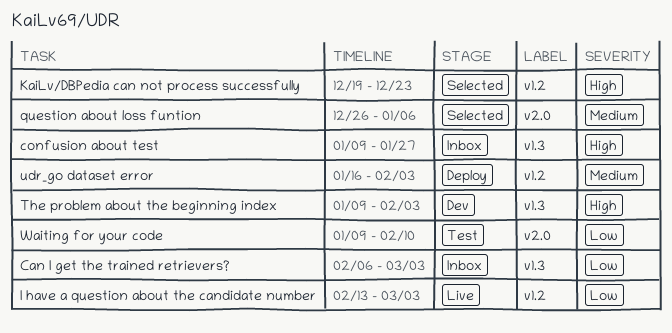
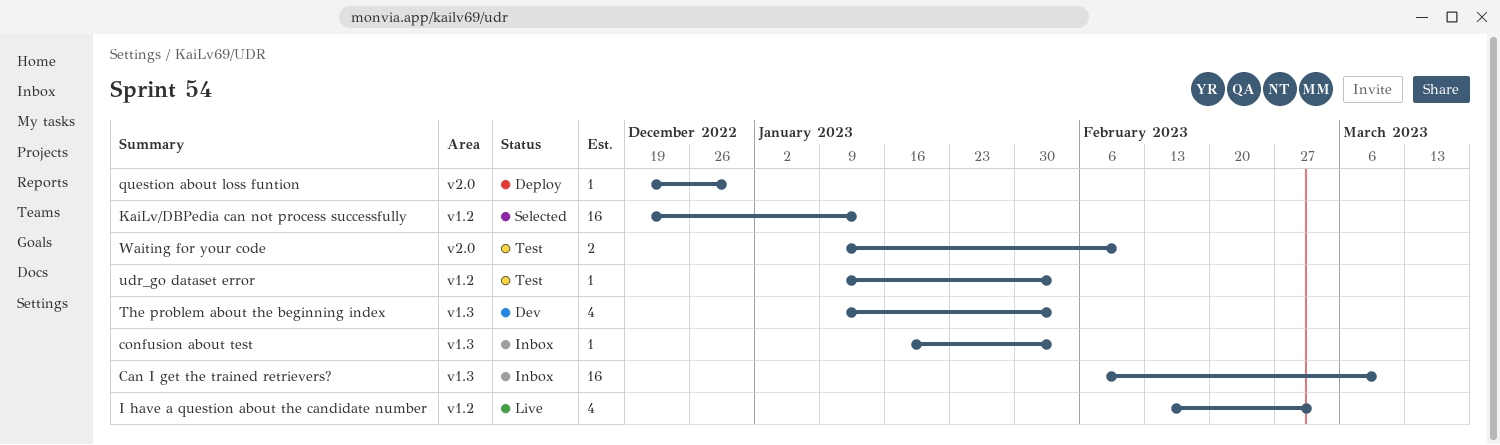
Can I get the trained retrievers?, due: Mar 3 -> Mar 10
confusion about test, start: Jan 9 -> Jan 16
confusion about test, due: Jan 27 -> Feb 3
KaiLv/DBPedia can not process successfully, due: Dec 23 -> Jan 13
question about loss funtion, status: Selected -> Deploy
question about loss funtion, start: Dec 26 -> Dec 19
question about loss funtion, due: Jan 6 -> Dec 30
udr_go dataset error, status: Deploy -> Test
udr_go dataset error, start: Jan 16 -> Jan 9

